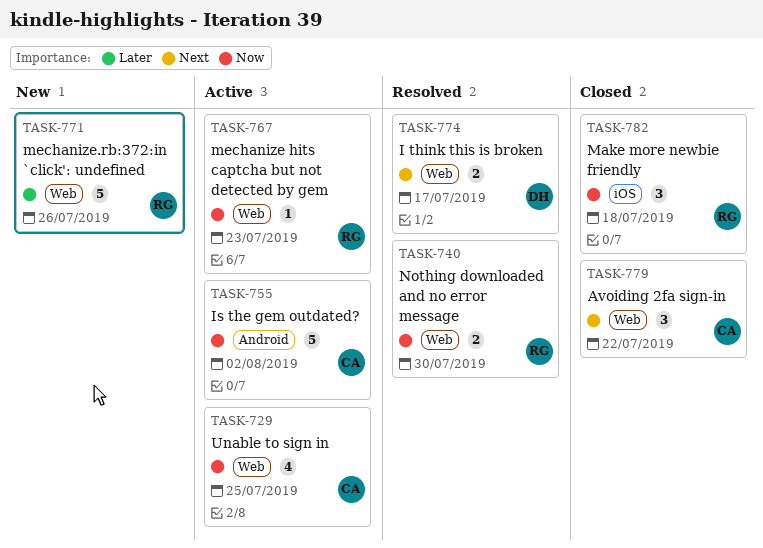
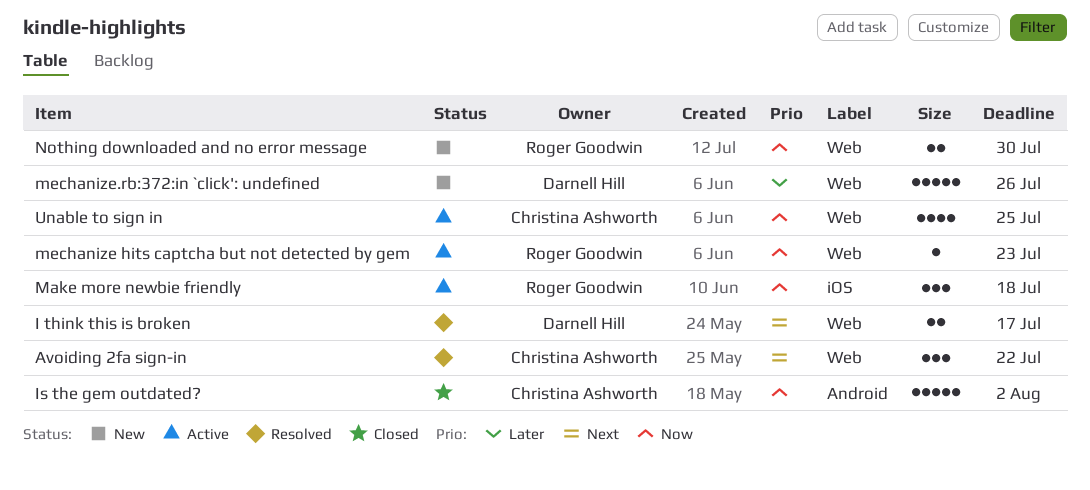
Avoiding 2fa sign-in, status: Closed -> Resolved
Is the gem outdated?, status: Active -> Closed
Make more newbie friendly, status: Closed -> Active
mechanize.rb:372:in `click': undefined, owner: Roger Goodwin -> Darnell Hill
Nothing downloaded and no error message, status: Resolved -> New

